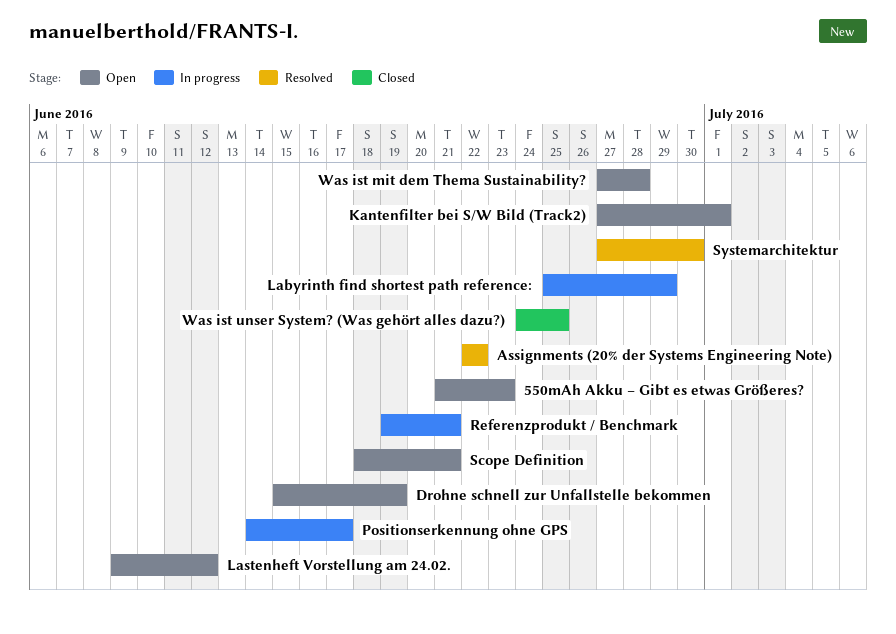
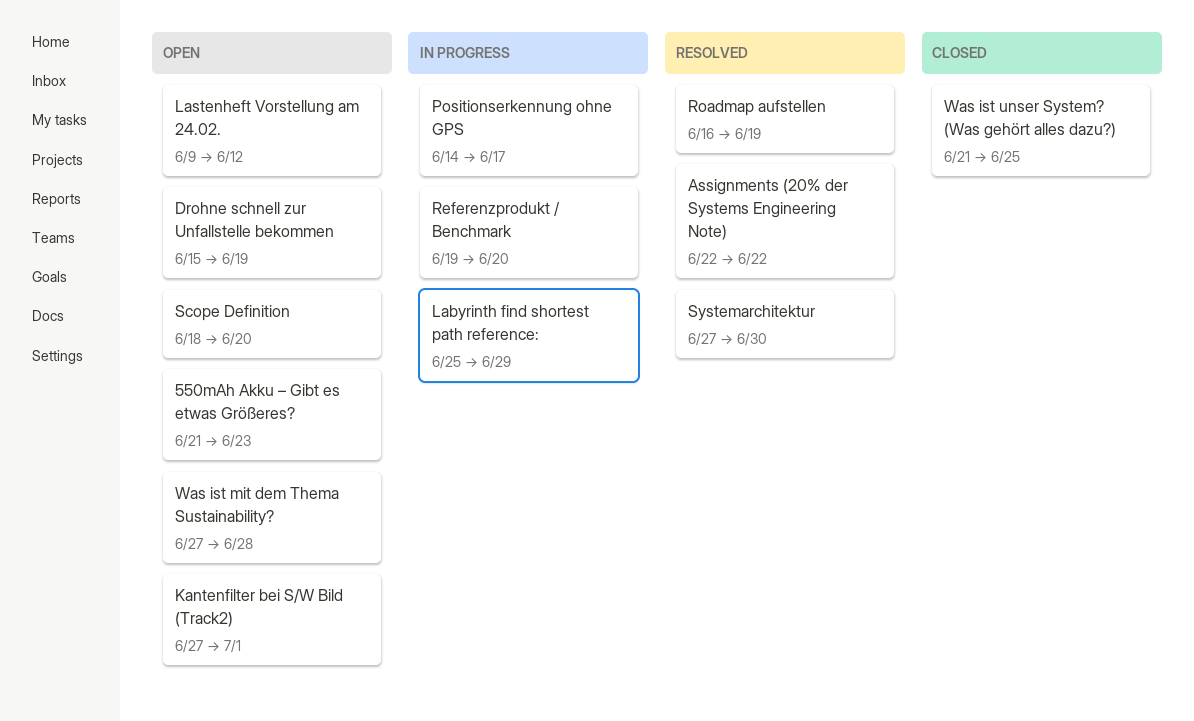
Referenzprodukt / Benchmark, due: Jun 21 -> Jun 20
Roadmap aufstellen: none -> present
Scope Definition, due: Jun 21 -> Jun 20
Was ist unser System? (Was gehört alles dazu?), start: Jun 24 -> Jun 21

